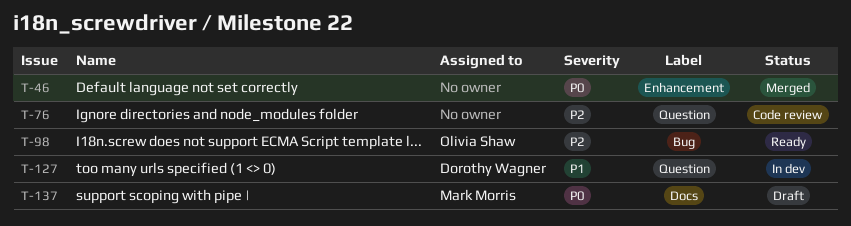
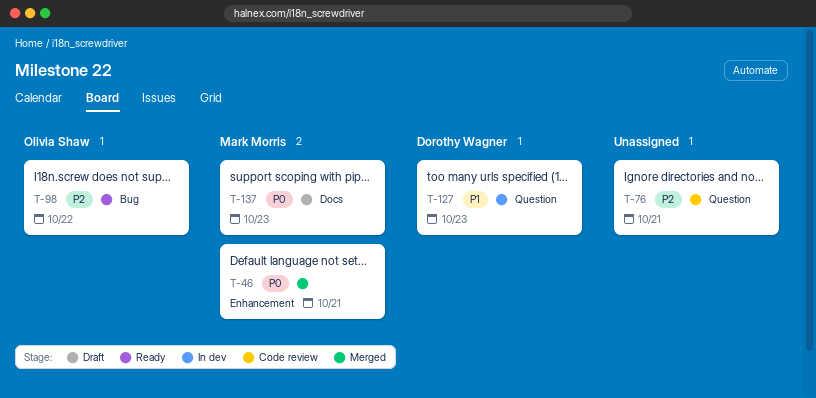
T-46, owner: none -> Mark Morris

